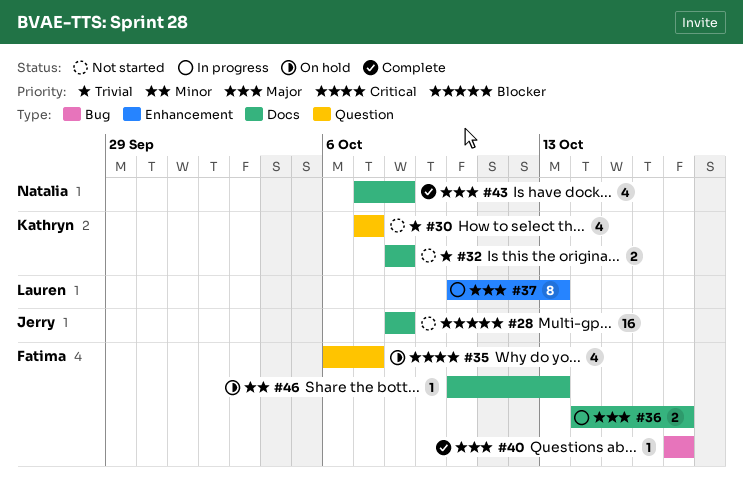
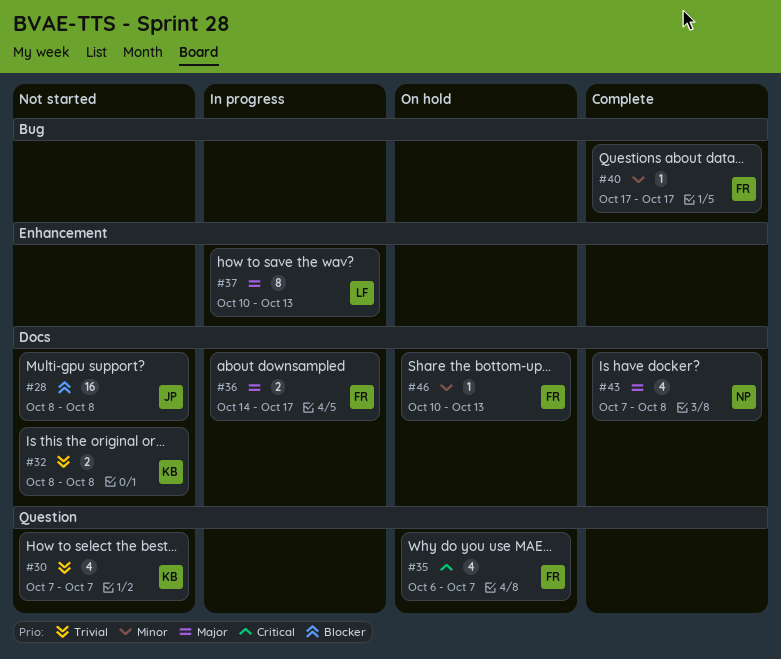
#40, priority: Major -> Minor

